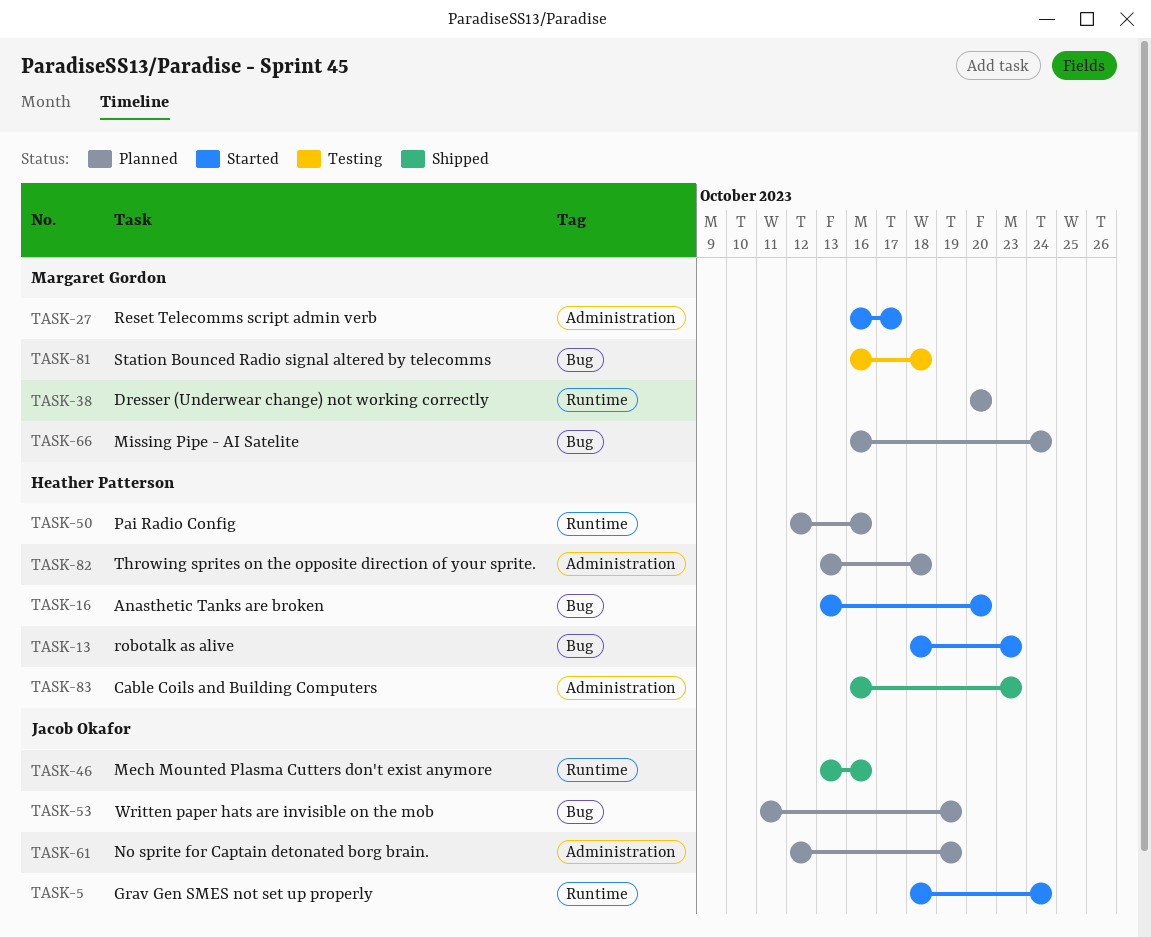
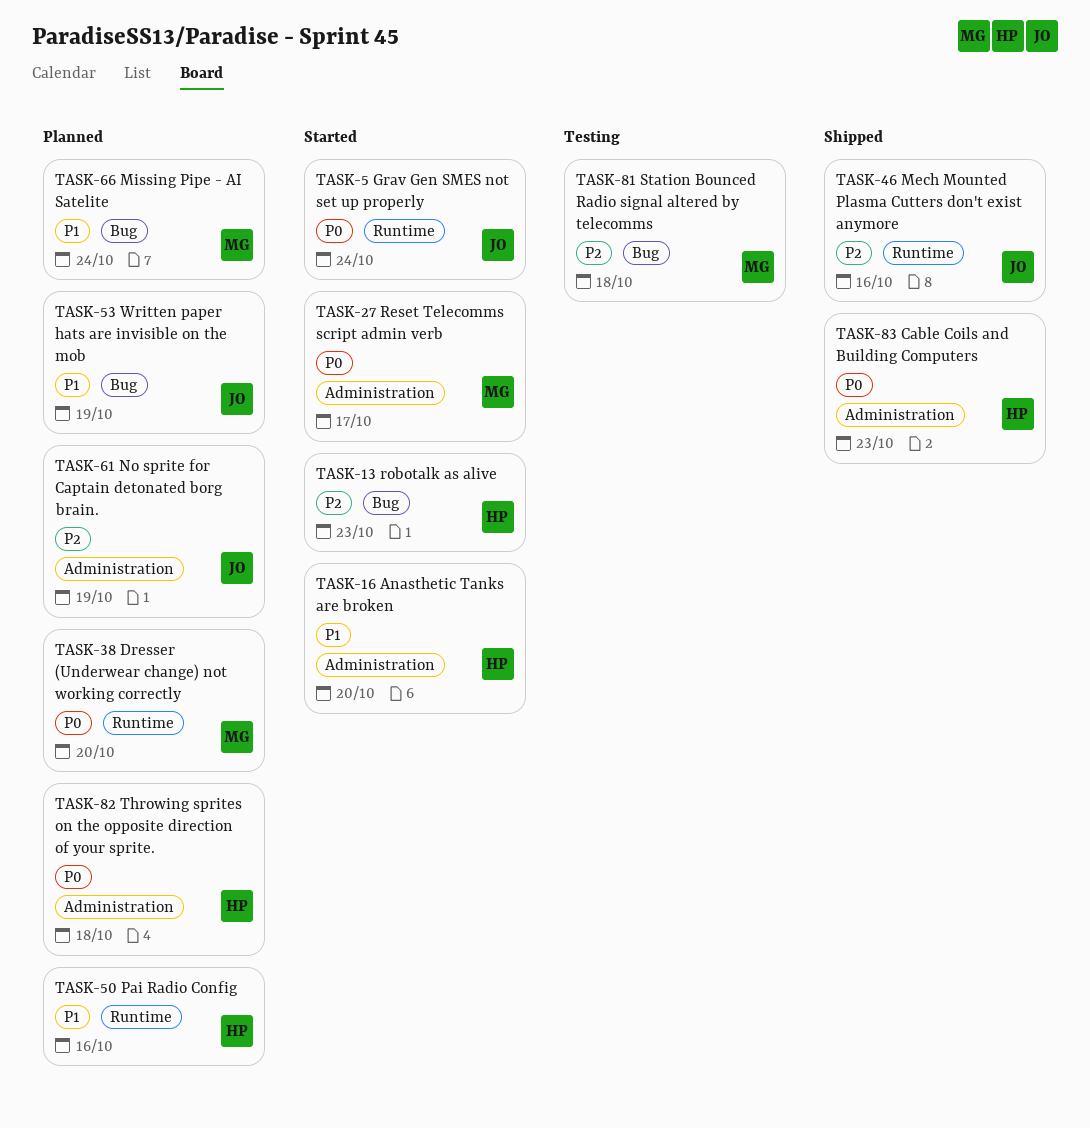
TASK-16, label: Bug -> Administration

